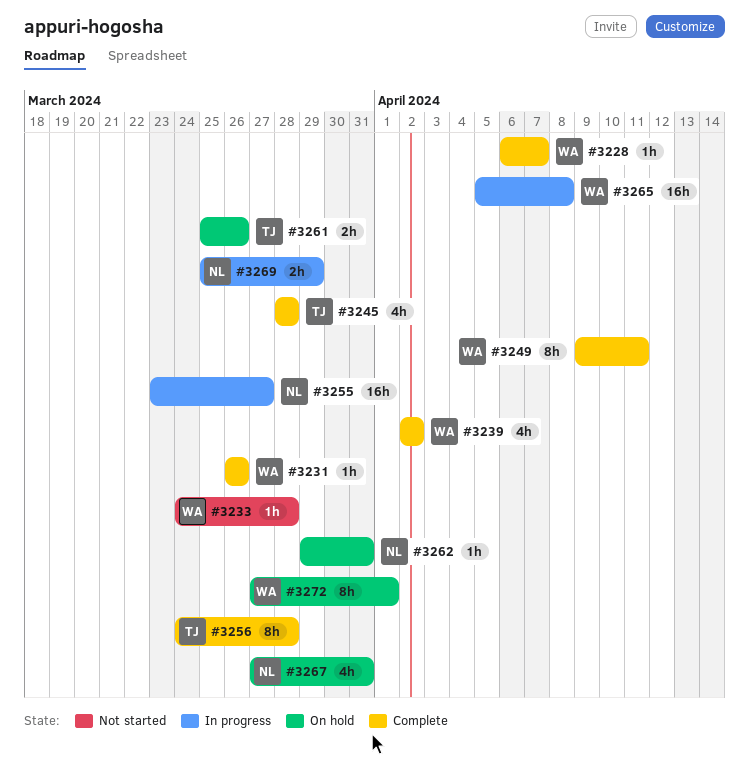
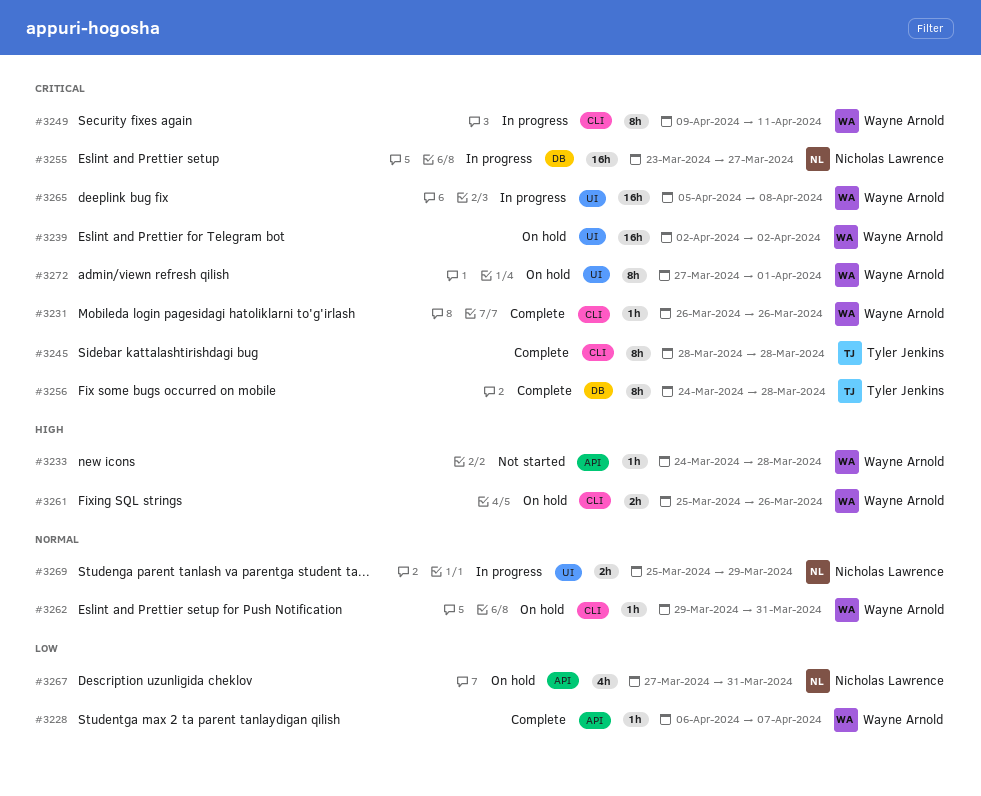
#3239, status: Complete -> On hold
#3239, estimate: 4h -> 16h
#3245, estimate: 4h -> 8h
#3249, status: Complete -> In progress
#3261, owner: Tyler Jenkins -> Wayne Arnold
#3262, owner: Nicholas Lawrence -> Wayne Arnold

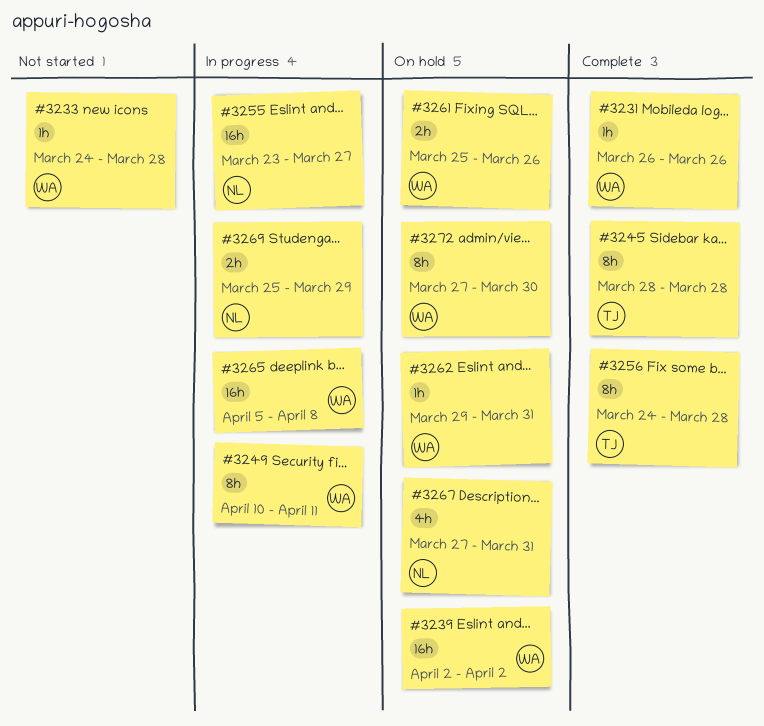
#3228: present -> none
#3249, start: Apr 9 -> Apr 10
#3272, due: Apr 1 -> Mar 30

